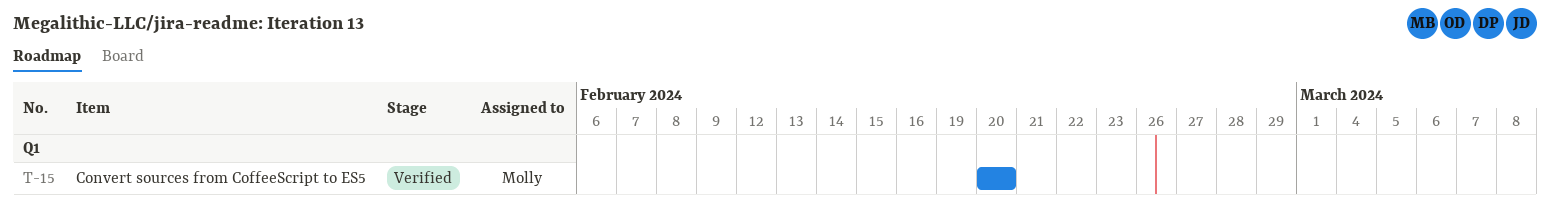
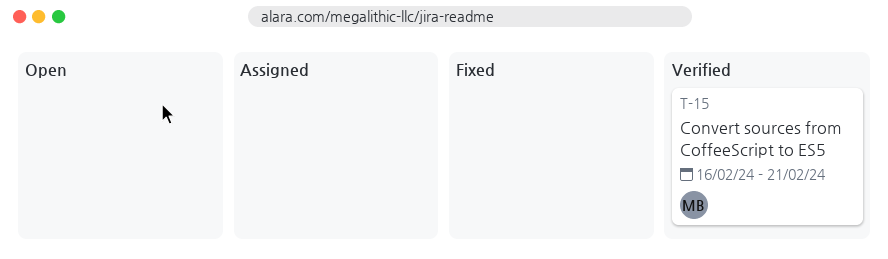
T-15, start: Feb 20 -> Feb 16
T-15, due: Feb 20 -> Feb 21

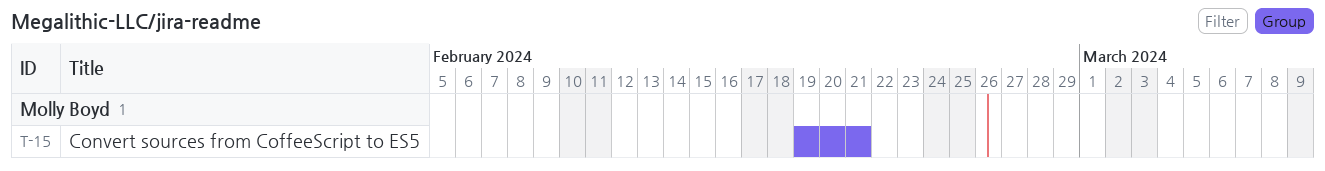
T-15, start: Feb 16 -> Feb 19

